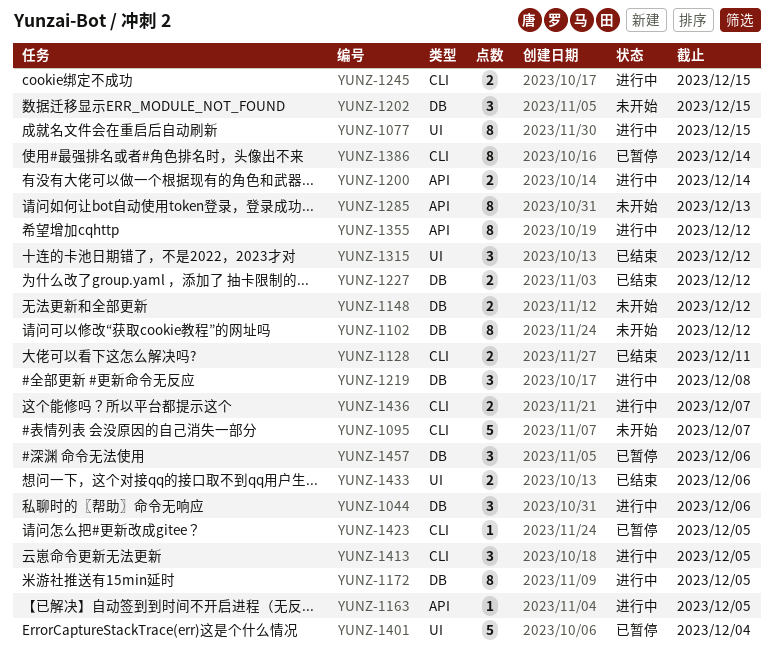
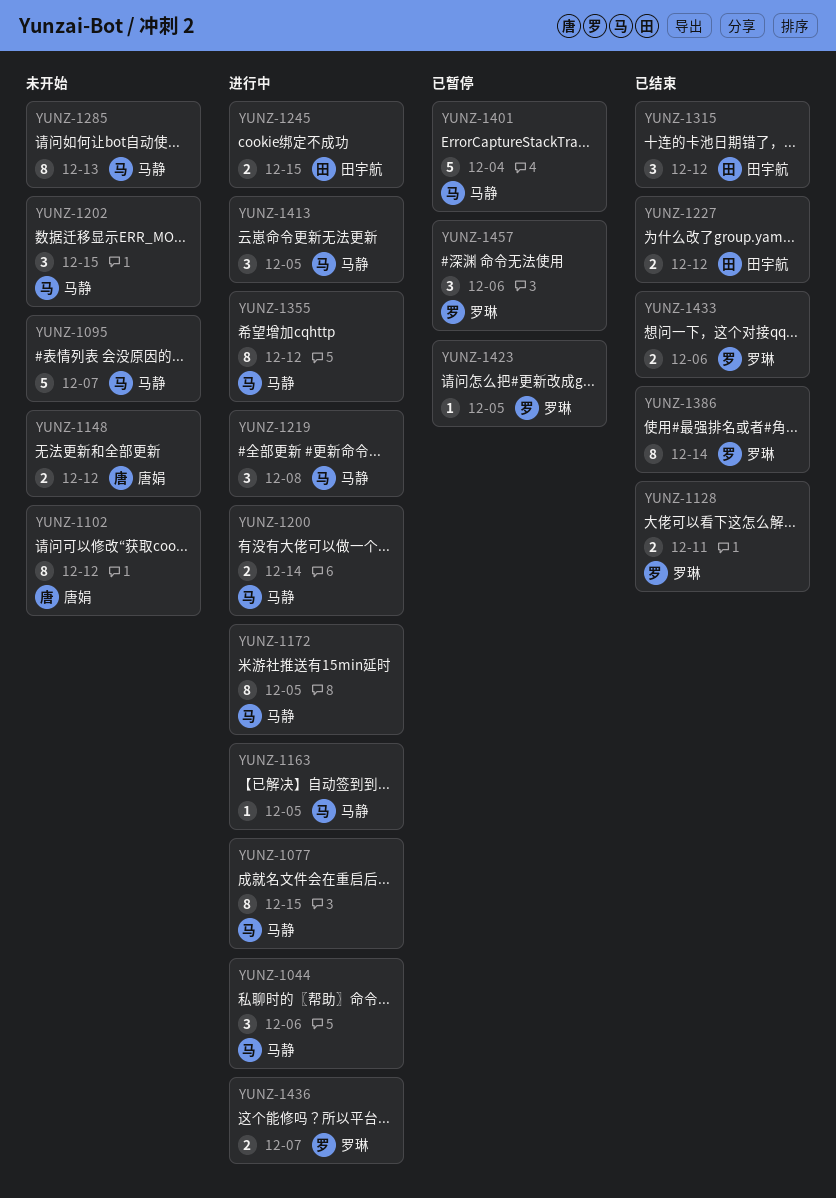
YUNZ-1386, status: 已暂停 -> 已结束

